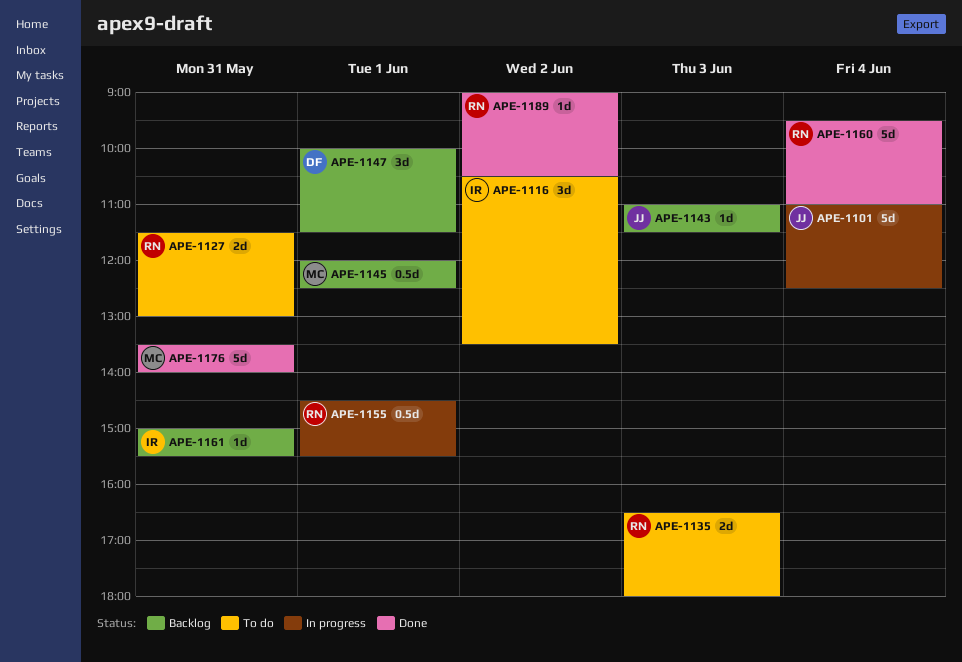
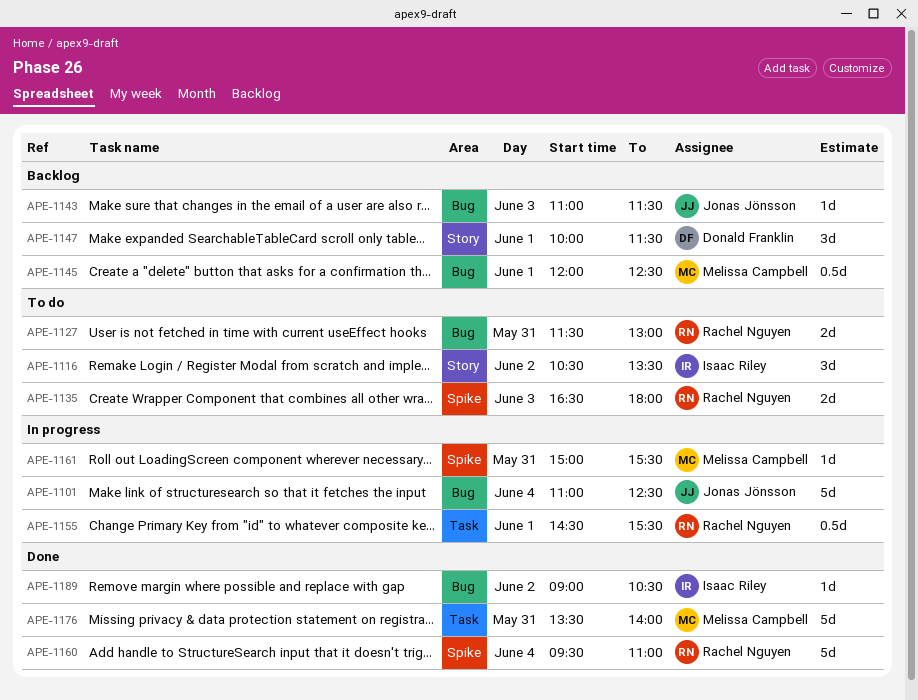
APE-1161, status: Backlog -> In progress
APE-1161, owner: Isaac Riley -> Melissa Campbell
APE-1189, owner: Rachel Nguyen -> Isaac Riley

